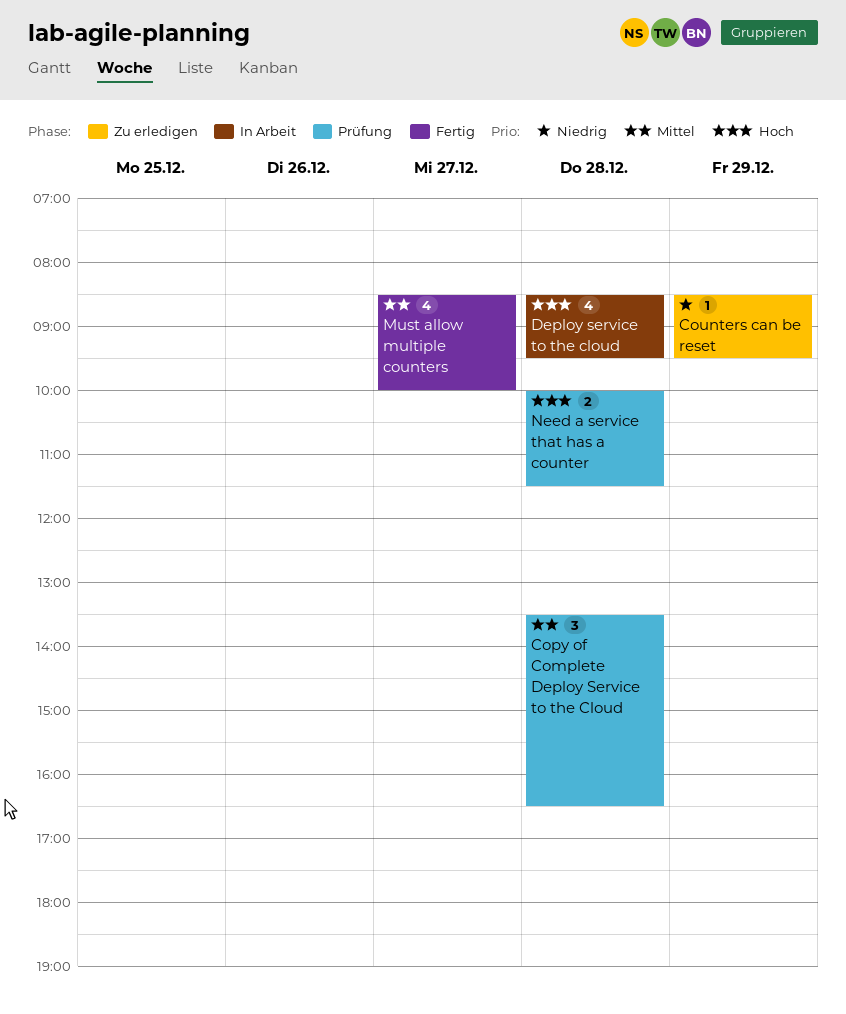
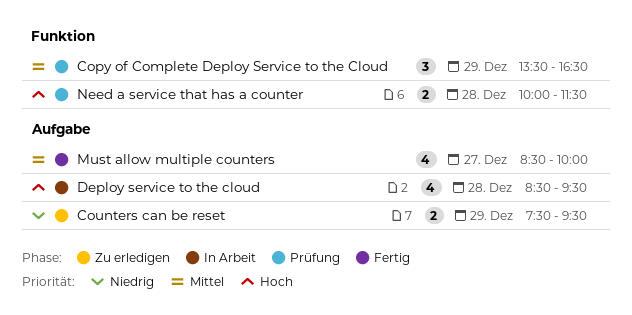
Copy of Complete Deploy Service to the Cloud, day: Dec 28 -> Dec 29
Counters can be reset, estimate: 1 -> 2
Counters can be reset, begins: 08:30 -> 07:30

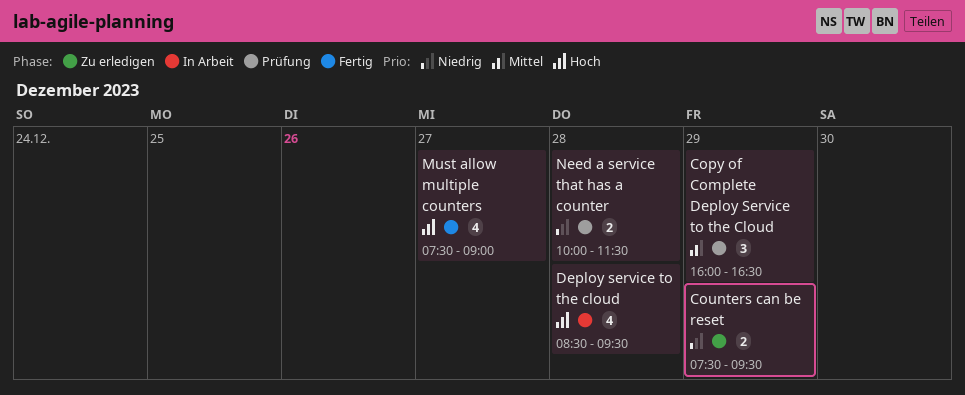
Copy of Complete Deploy Service to the Cloud, begins: 13:30 -> 16:00
Must allow multiple counters, priority: Mittel -> Hoch
Must allow multiple counters, begins: 08:30 -> 07:30
Must allow multiple counters, ends: 10:00 -> 09:00
Need a service that has a counter, priority: Hoch -> Niedrig

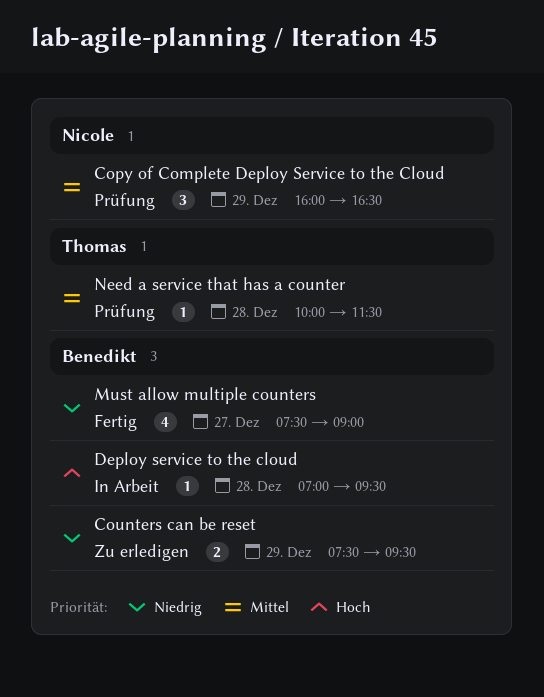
Deploy service to the cloud, estimate: 4 -> 1
Deploy service to the cloud, begins: 08:30 -> 07:00
Must allow multiple counters, priority: Hoch -> Niedrig
Need a service that has a counter, priority: Niedrig -> Mittel
Need a service that has a counter, estimate: 2 -> 1

